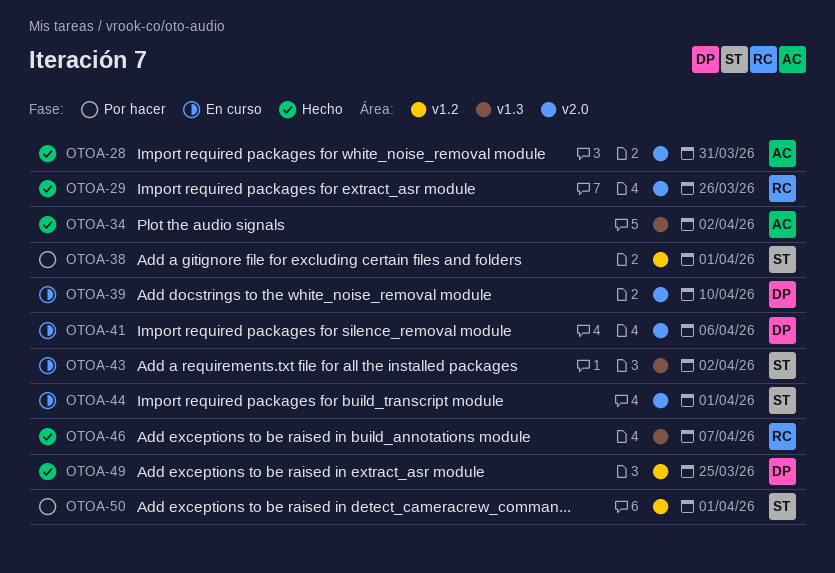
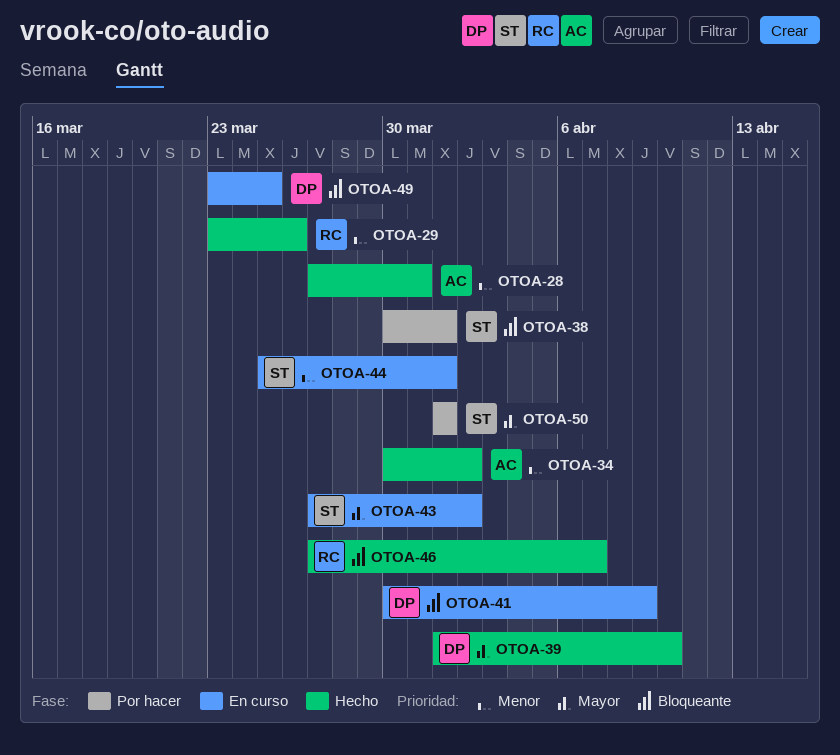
OTOA-39, status: En curso -> Hecho
OTOA-41, due: Apr 6 -> Apr 9
OTOA-49, status: Hecho -> En curso

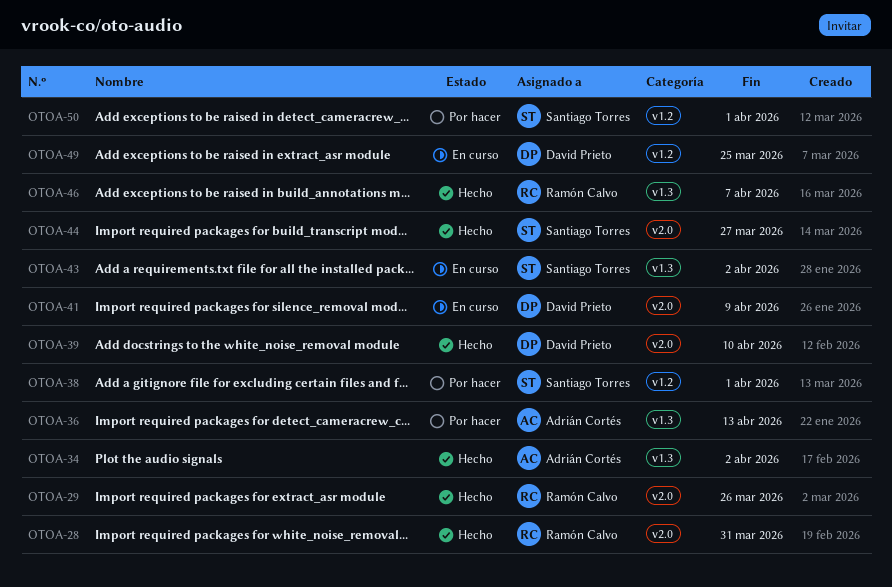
OTOA-28, owner: Adrián Cortés -> Ramón Calvo
OTOA-36: none -> present
OTOA-44, status: En curso -> Hecho
OTOA-44, due: Apr 1 -> Mar 27

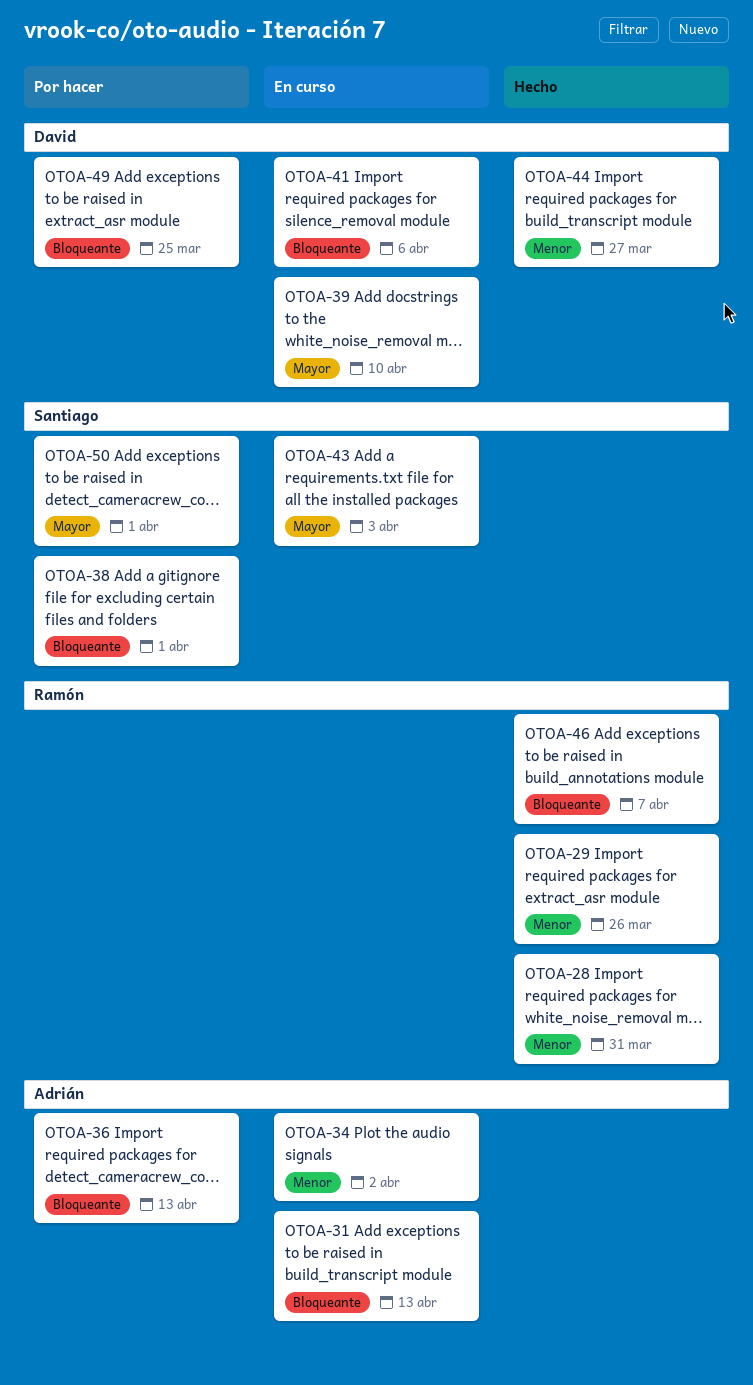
OTOA-31: none -> present
OTOA-34, status: Hecho -> En curso
OTOA-39, status: Hecho -> En curso
OTOA-41, due: Apr 9 -> Apr 6
OTOA-43, due: Apr 2 -> Apr 3
OTOA-44, owner: Santiago Torres -> David Prieto
OTOA-49, status: En curso -> Por hacer

